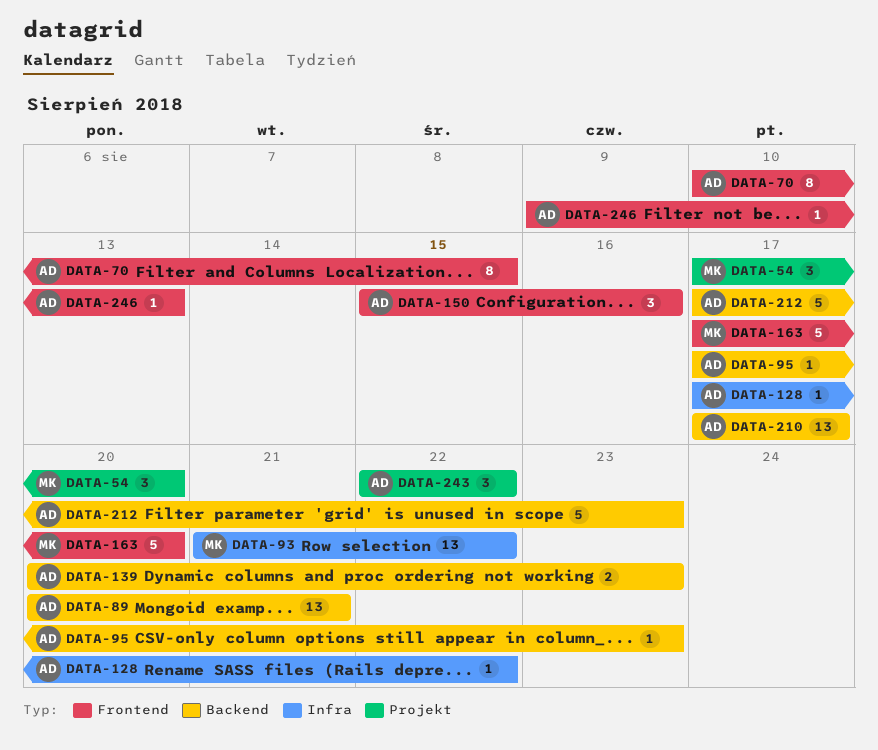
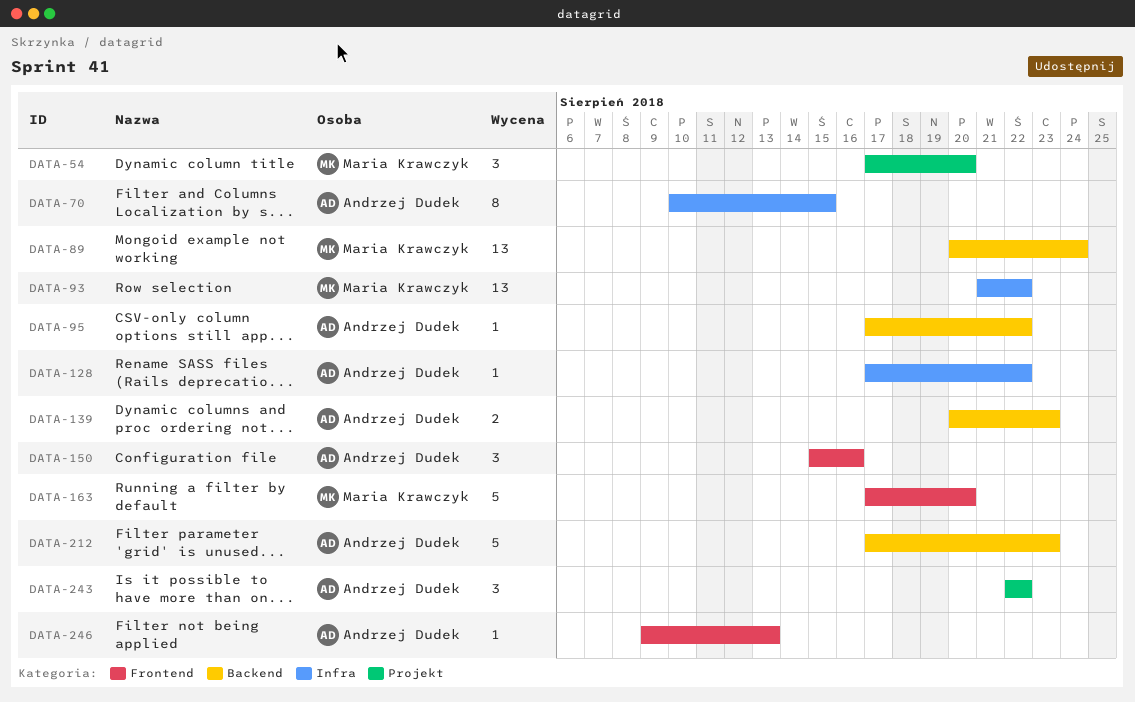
DATA-70, label: Frontend -> Infra
DATA-89, owner: Andrzej Dudek -> Maria Krawczyk
DATA-89, due: Aug 21 -> Aug 24
DATA-95, due: Aug 23 -> Aug 22
DATA-210: present -> none

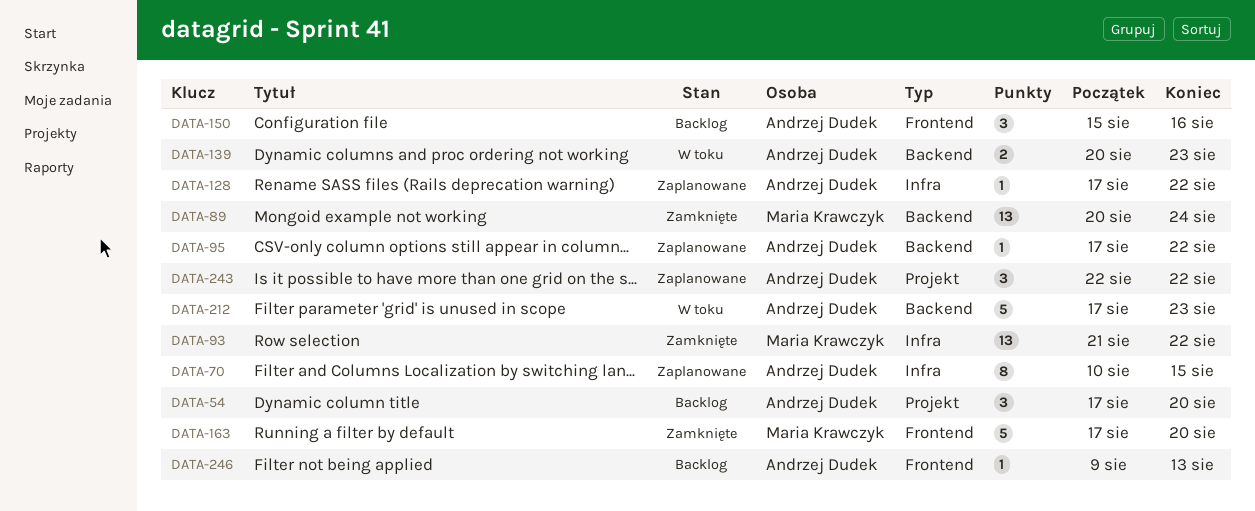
DATA-54, owner: Maria Krawczyk -> Andrzej Dudek

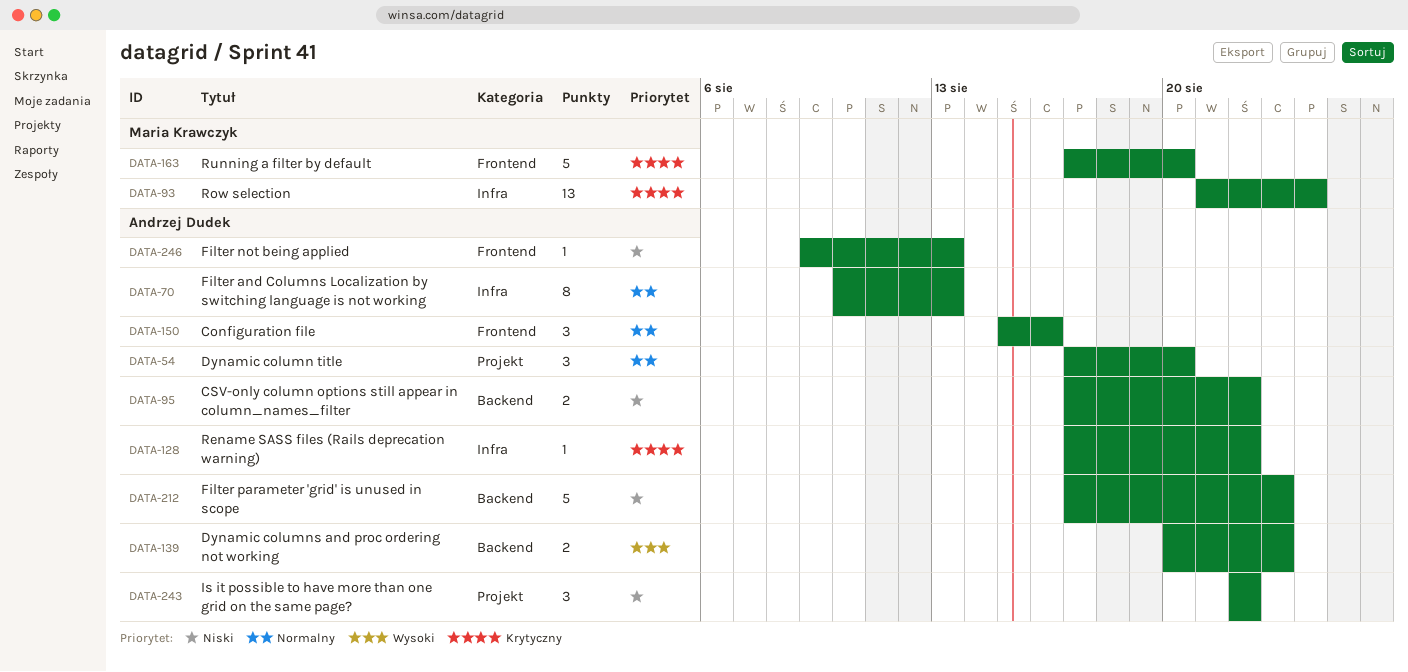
DATA-70, due: Aug 15 -> Aug 13
DATA-89: present -> none
DATA-93, due: Aug 22 -> Aug 24
DATA-95, estimate: 1 -> 2

